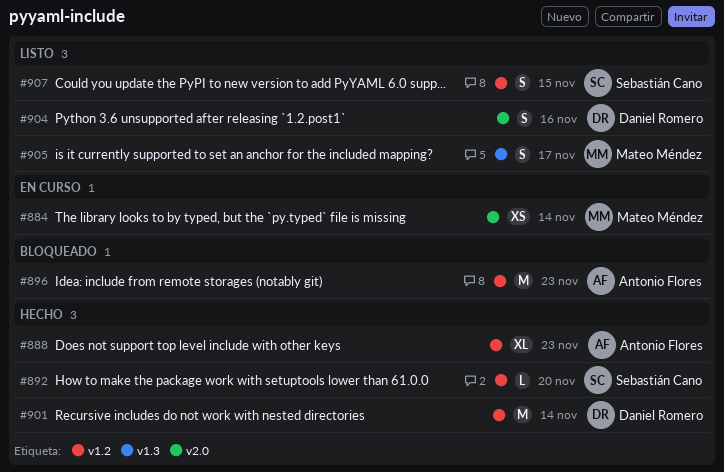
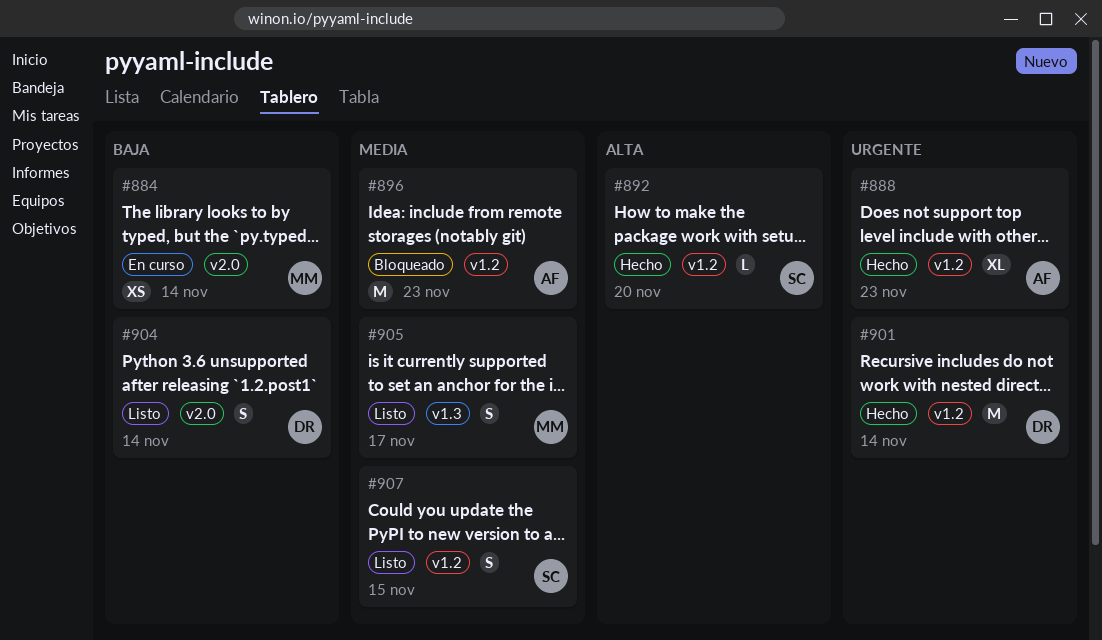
#904, due: Nov 16 -> Nov 14

